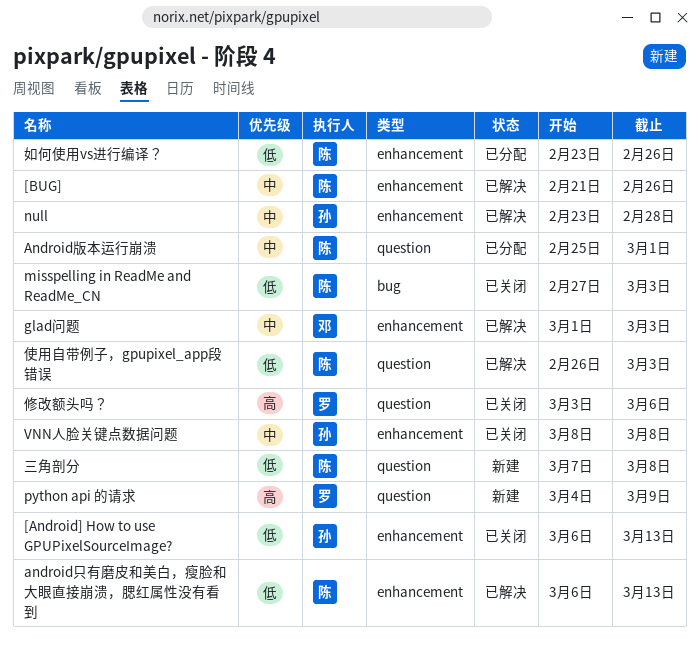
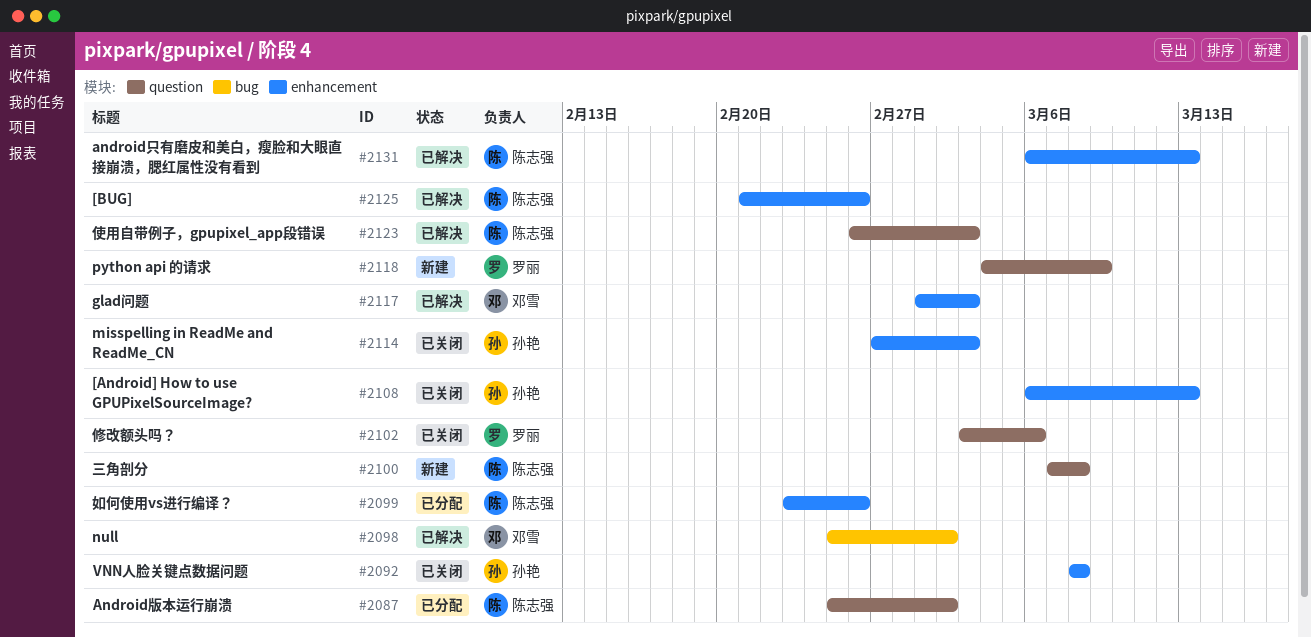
Android版本运行崩溃, due: Mar 1 -> Mar 2
misspelling in ReadMe and ReadMe_CN, owner: 陈志强 -> 孙艳
misspelling in ReadMe and ReadMe_CN, label: bug -> enhancement
null, owner: 孙艳 -> 邓雪
null, label: enhancement -> bug
null, start: Feb 23 -> Feb 25
null, due: Feb 28 -> Mar 2

